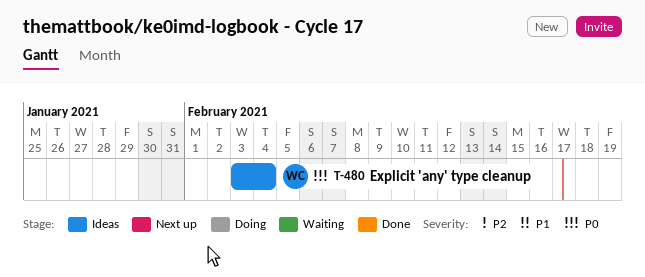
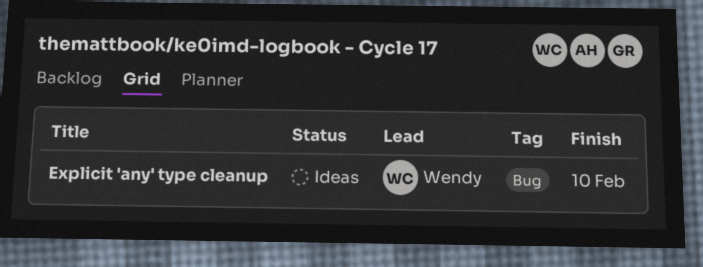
Explicit 'any' type cleanup, due: Feb 4 -> Feb 10

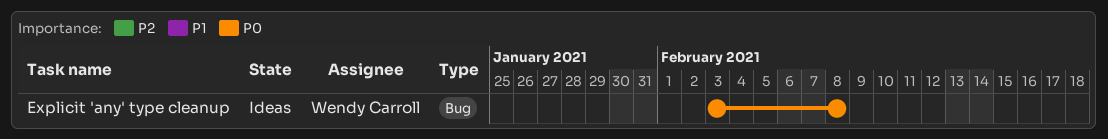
Explicit 'any' type cleanup, due: Feb 10 -> Feb 8

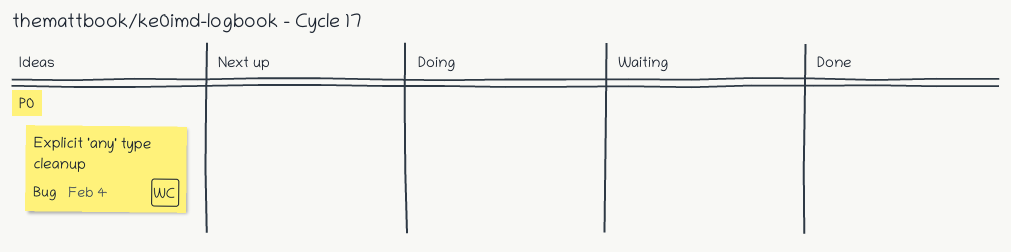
Explicit 'any' type cleanup, due: Feb 8 -> Feb 4

